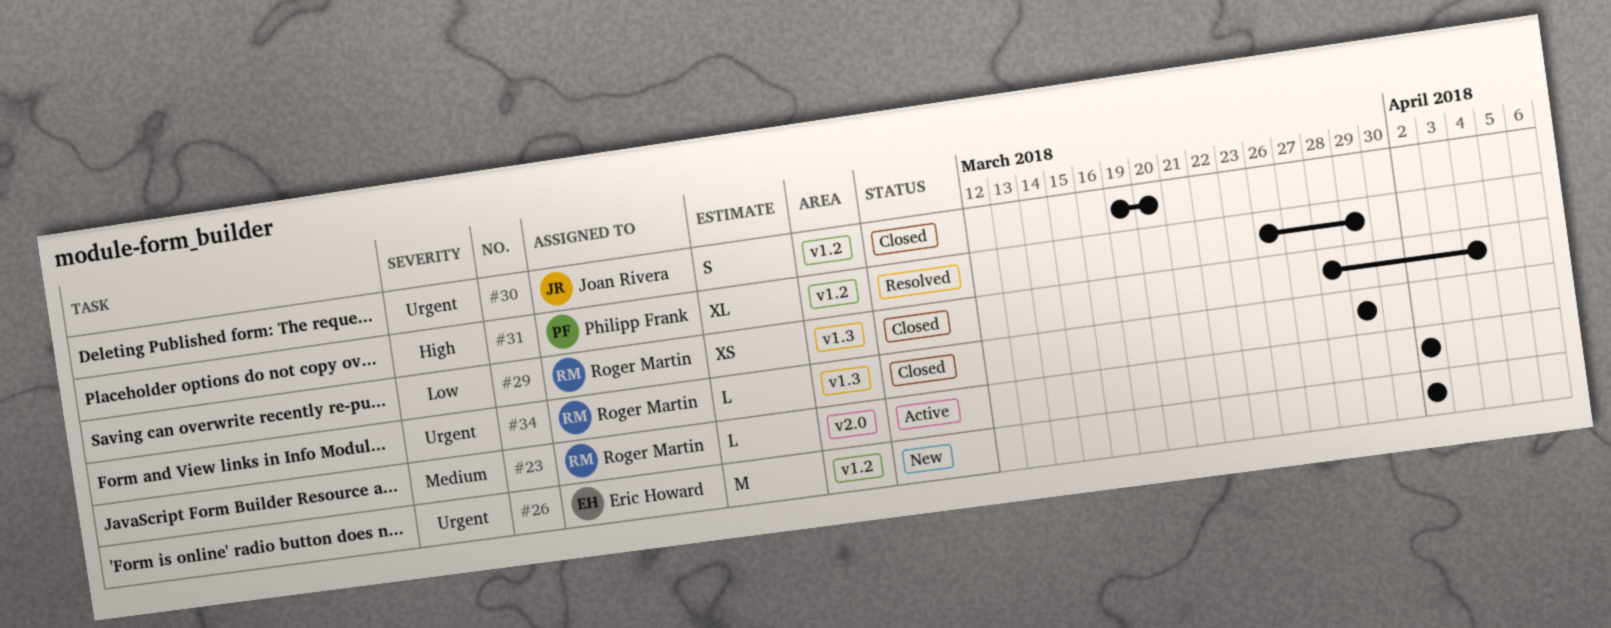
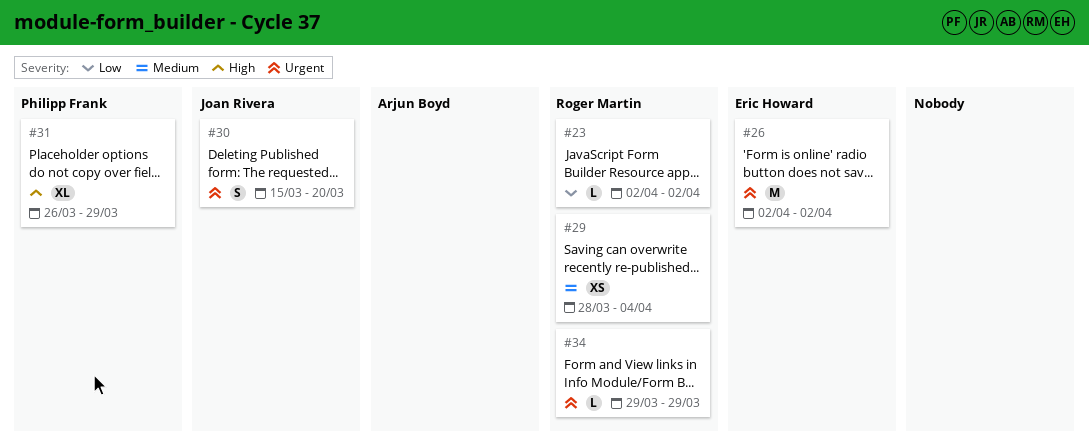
#23, priority: Medium -> Low
#29, priority: Low -> Medium
#30, start: Mar 19 -> Mar 15

